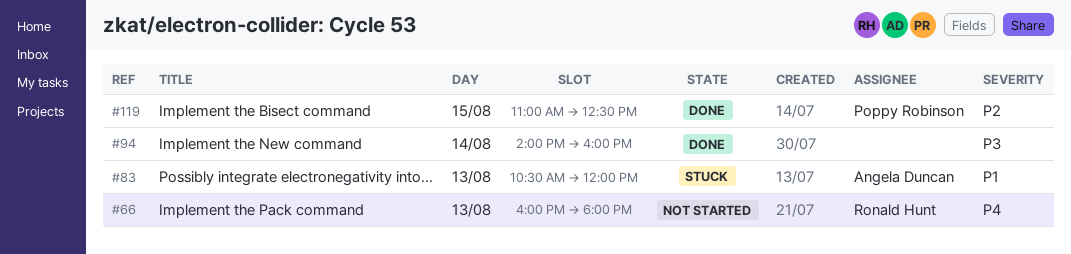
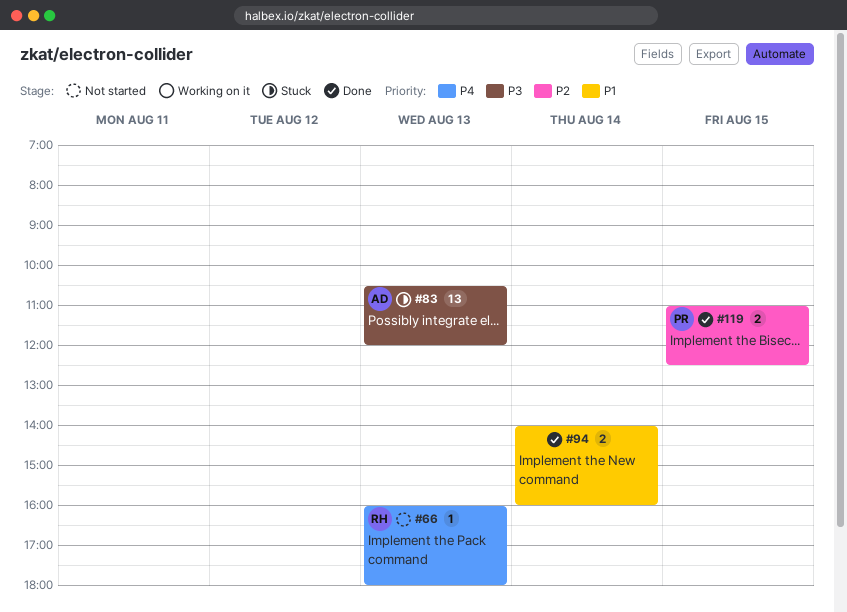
#83, priority: P1 -> P3
#94, priority: P3 -> P1

